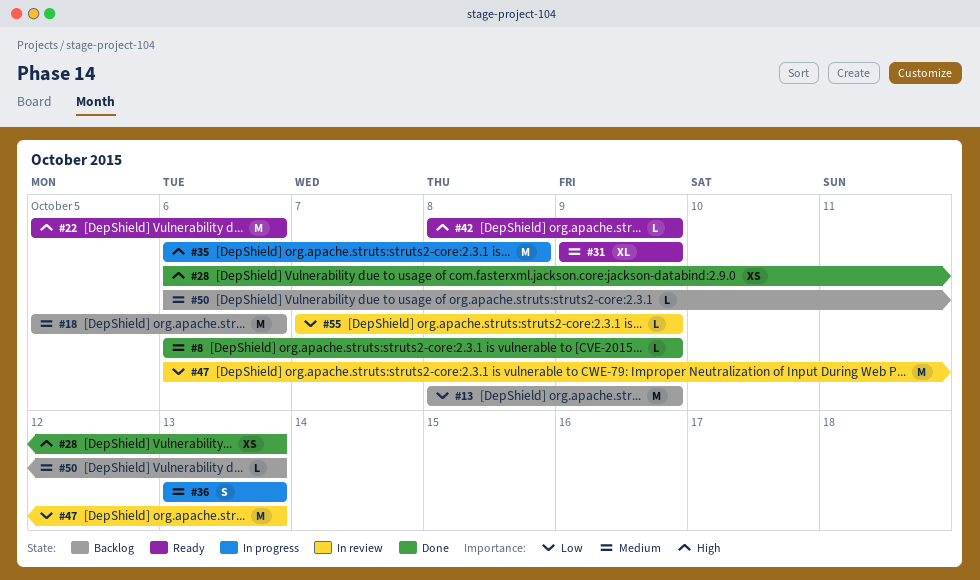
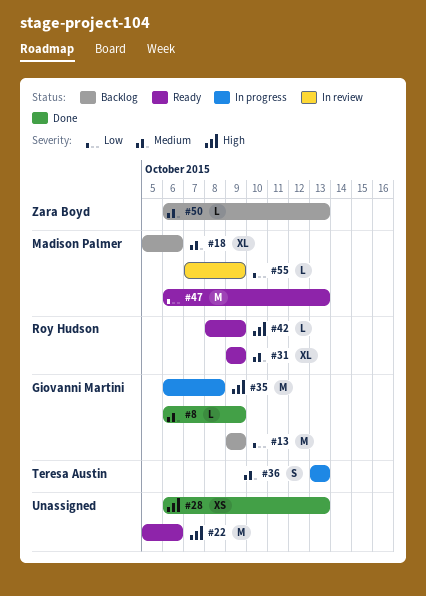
#13, start: Oct 8 -> Oct 9
#18, estimate: M -> XL
#47, status: In review -> Ready

